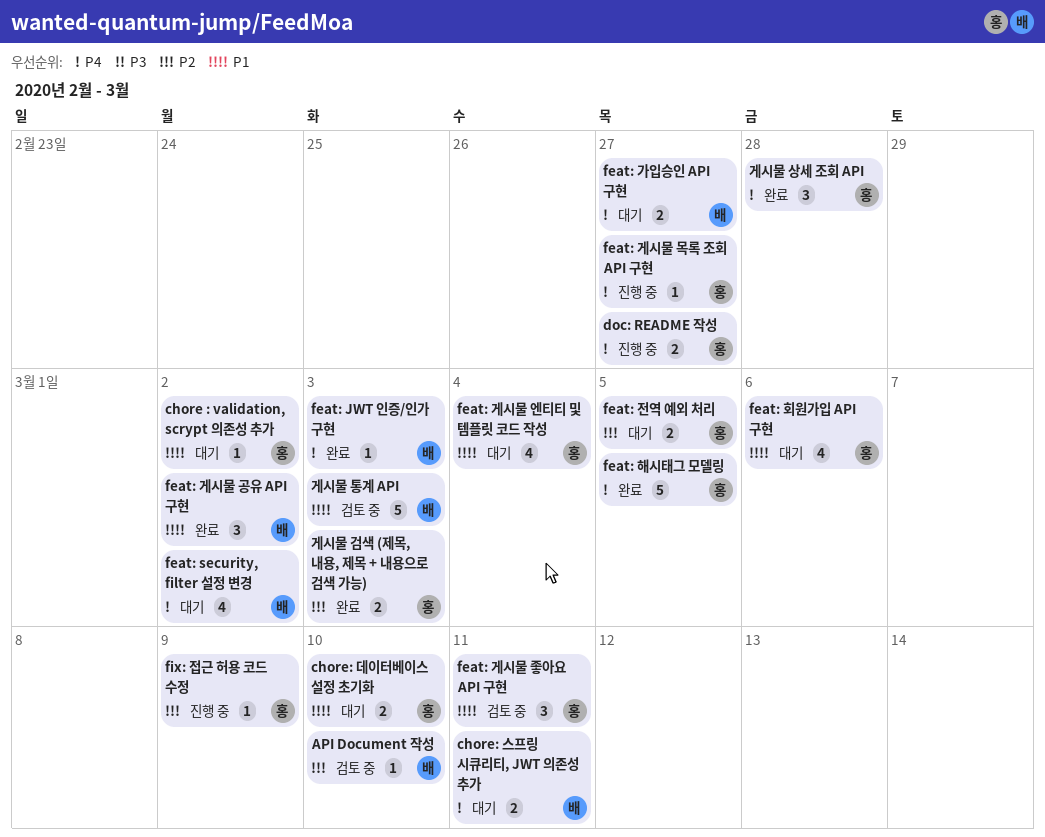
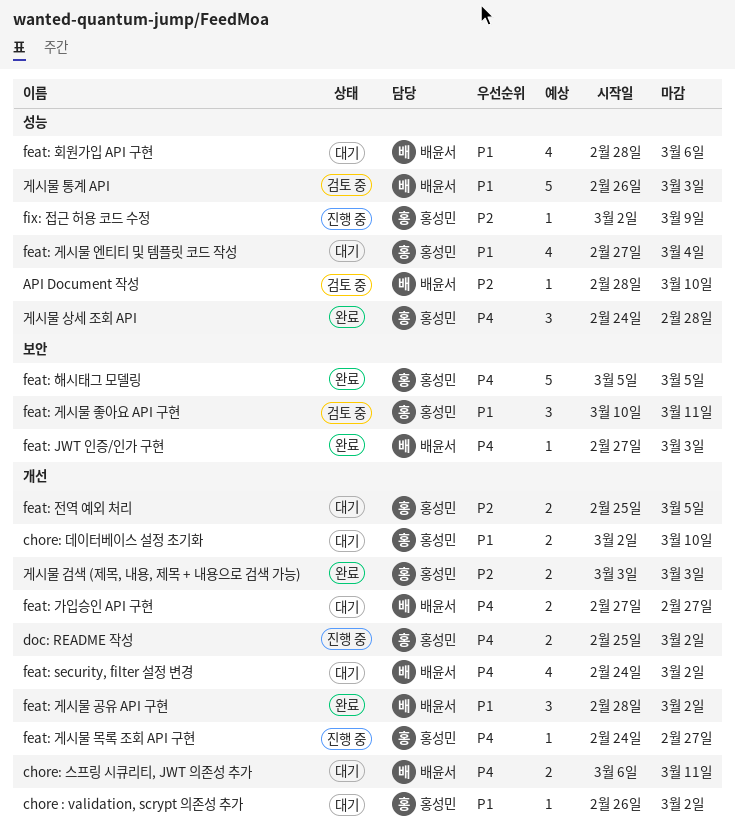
doc: README 작성, due: Feb 27 -> Mar 2
feat: 회원가입 API 구현, owner: 홍성민 -> 배윤서

